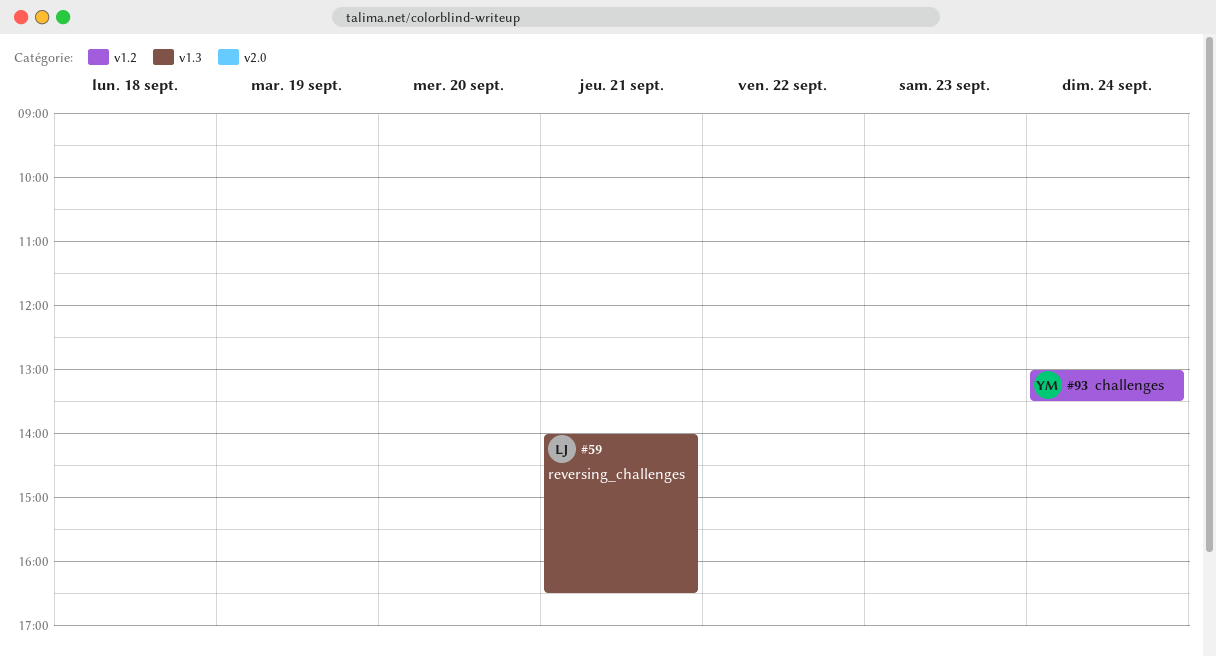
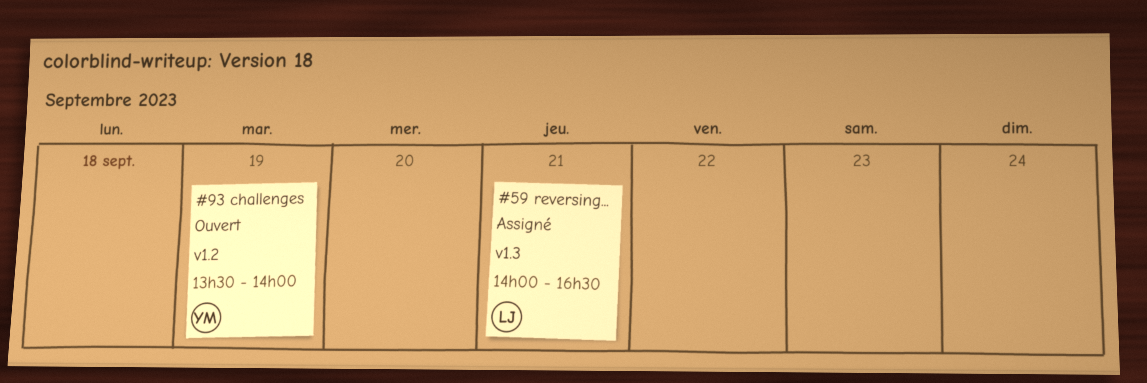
#93, day: Sep 24 -> Sep 19
#93, begins: 13:00 -> 13:30
#93, ends: 13:30 -> 14:00

